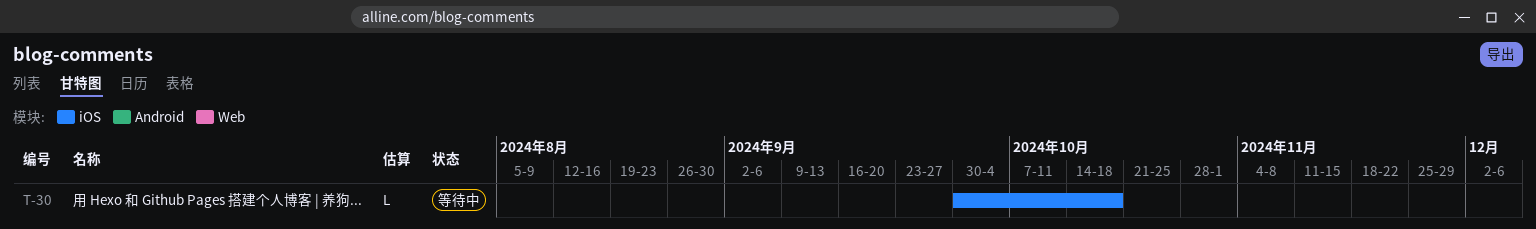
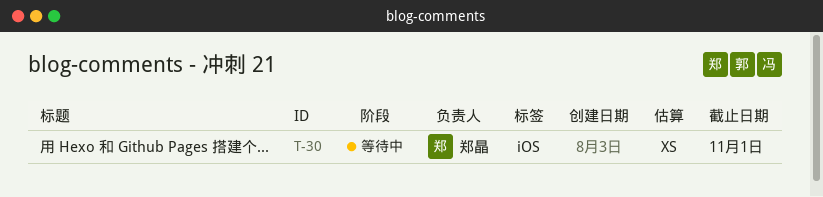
T-30, estimate: L -> XS
T-30, due: Oct 18 -> Nov 1

